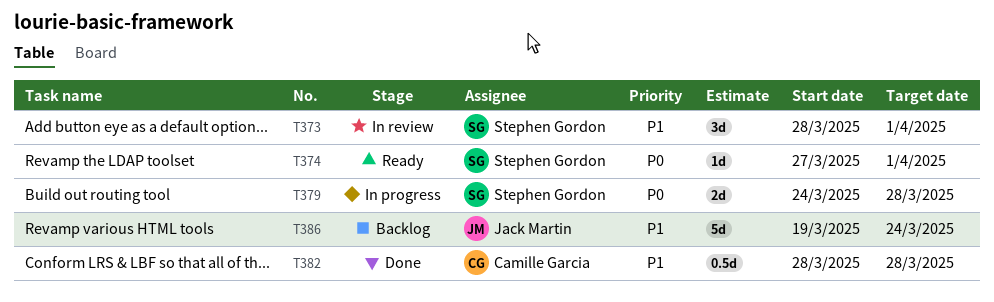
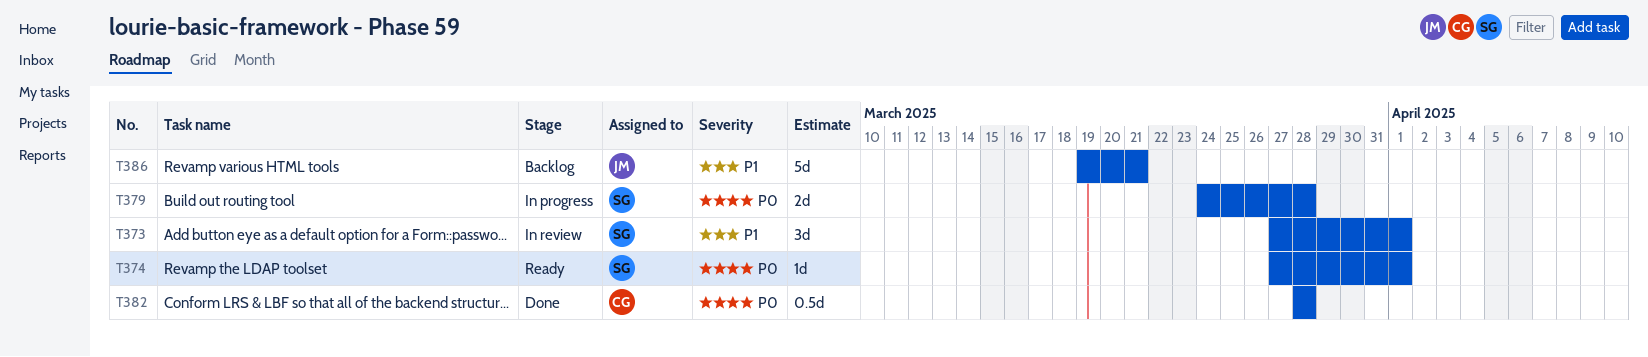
T373, start: Mar 28 -> Mar 27
T382, priority: P1 -> P0
T386, due: Mar 24 -> Mar 21

